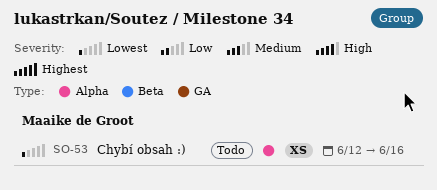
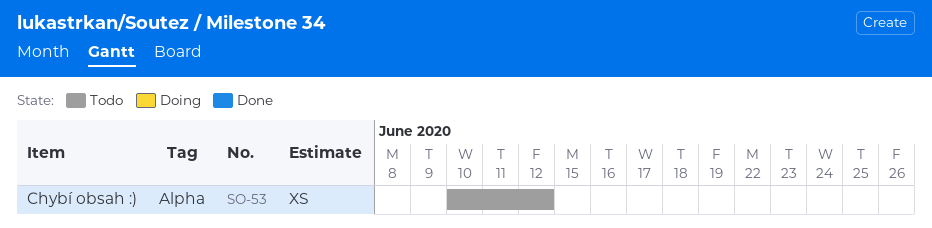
SO-53, start: Jun 12 -> Jun 10
SO-53, due: Jun 16 -> Jun 12

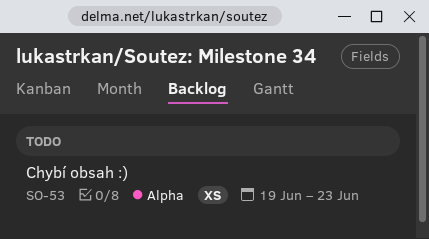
SO-53, start: Jun 10 -> Jun 19
SO-53, due: Jun 12 -> Jun 23

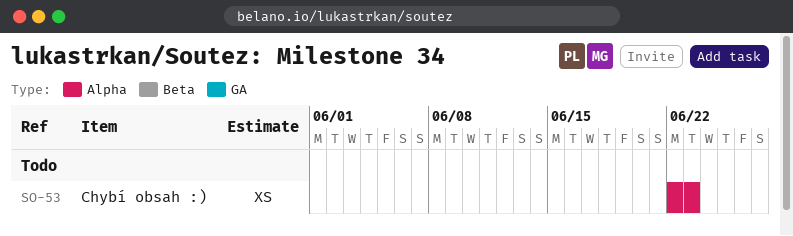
SO-53, start: Jun 19 -> Jun 22

